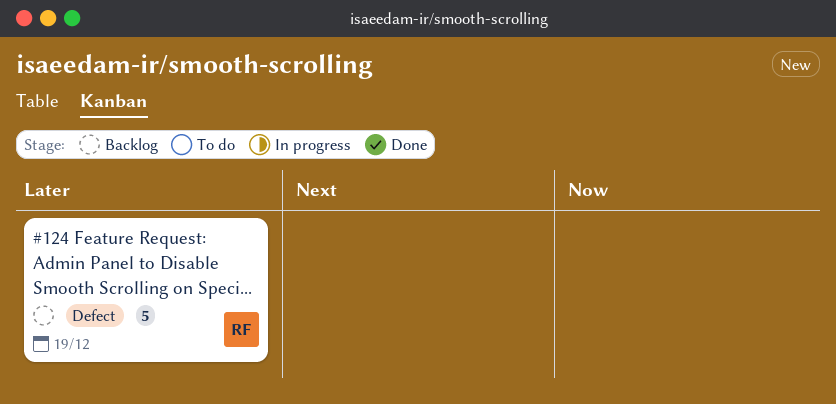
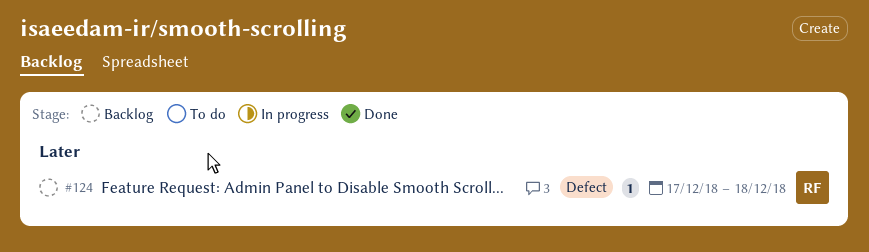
#124, estimate: 5 -> 1
#124, due: Dec 19 -> Dec 18

